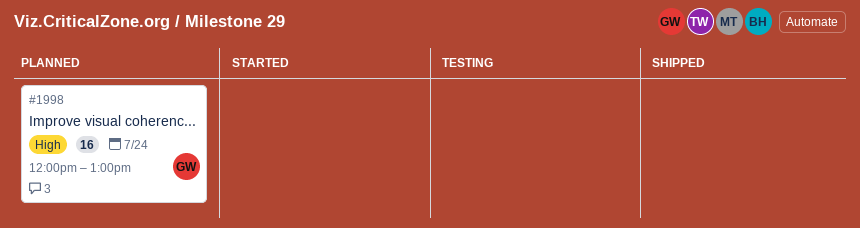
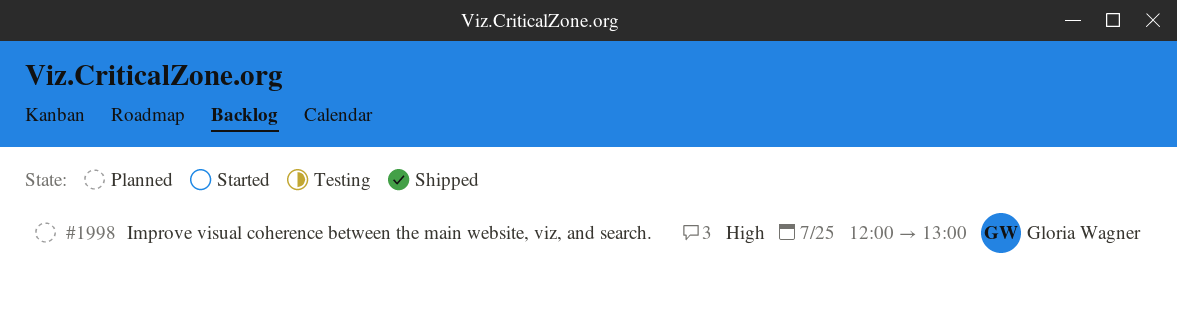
#1998, day: Jul 24 -> Jul 25

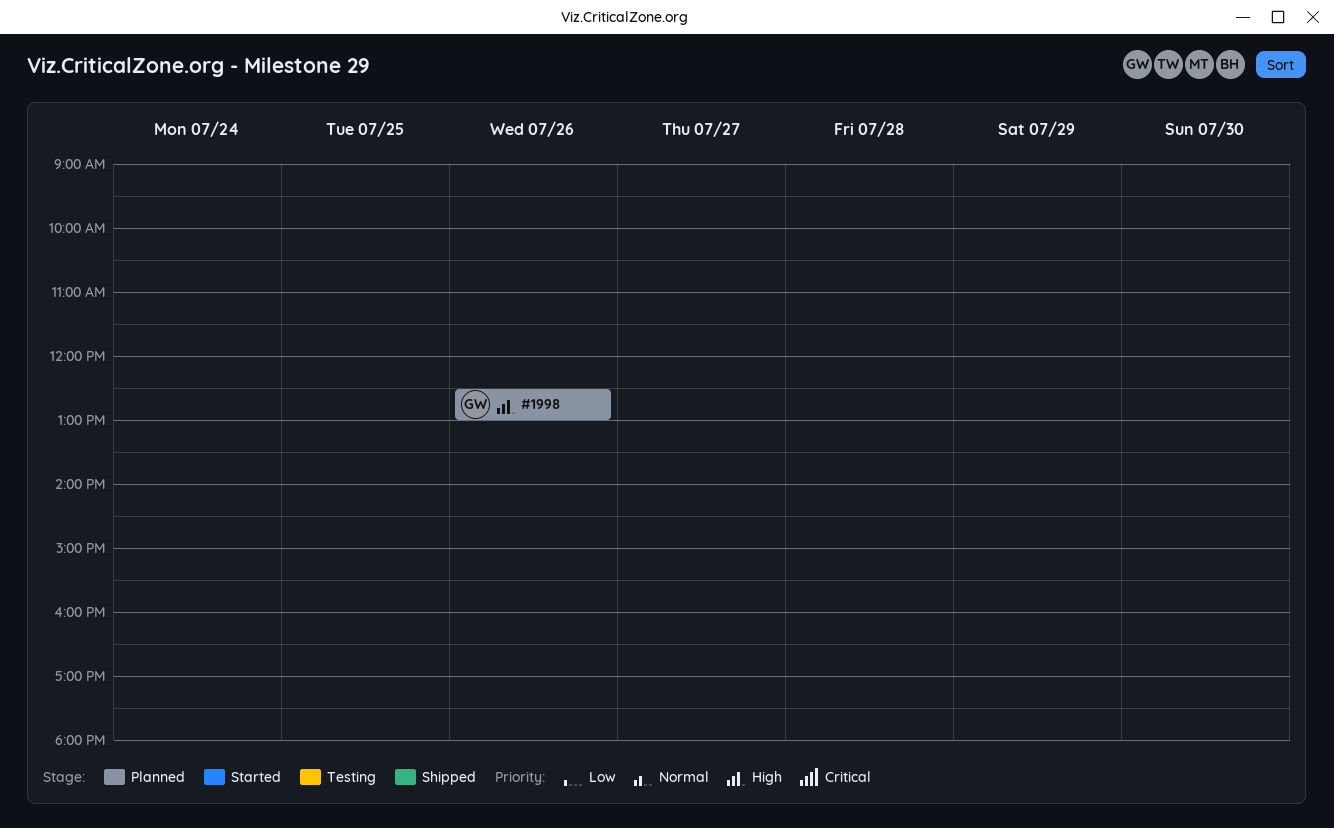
#1998, day: Jul 25 -> Jul 26
#1998, begins: 12:00 -> 12:30

